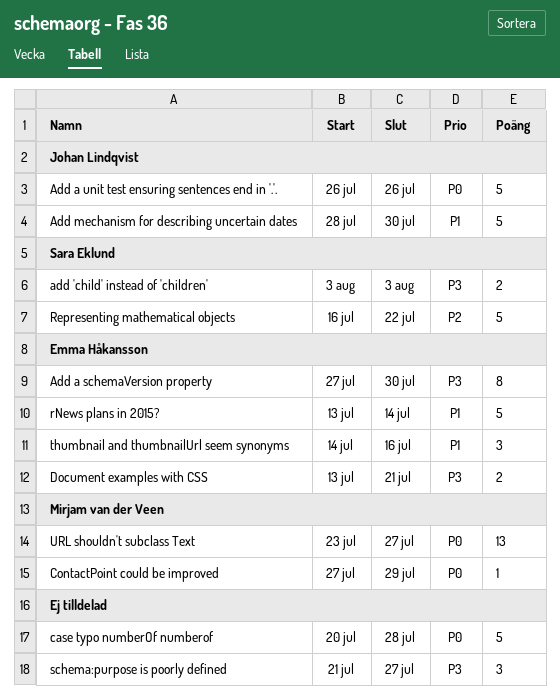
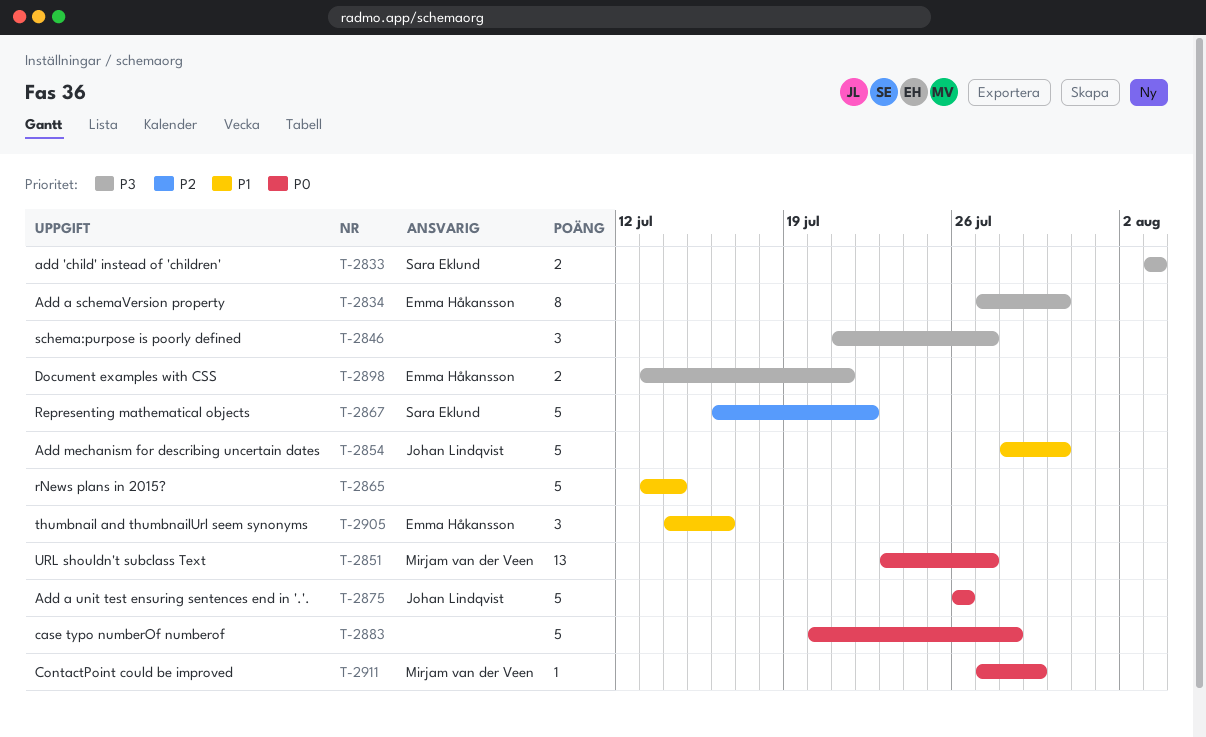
rNews plans in 2015?, owner: Emma Håkansson -> none

